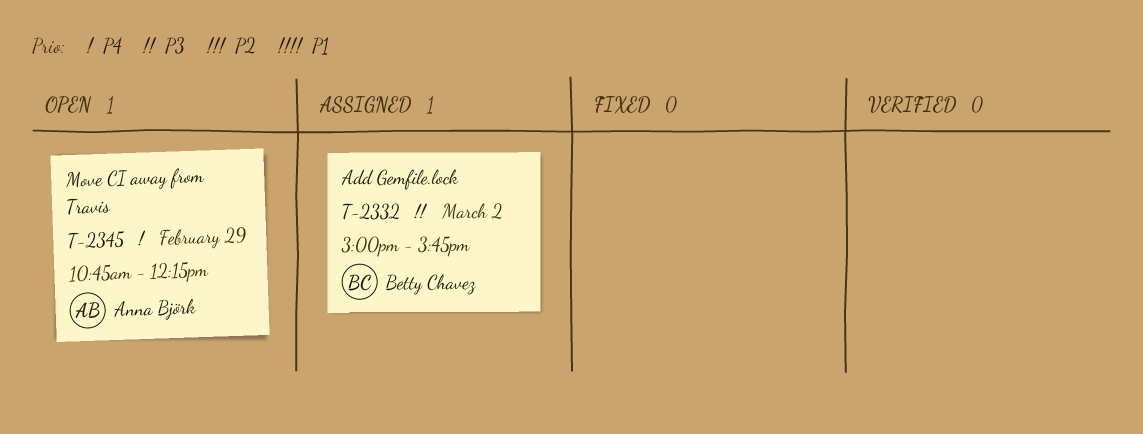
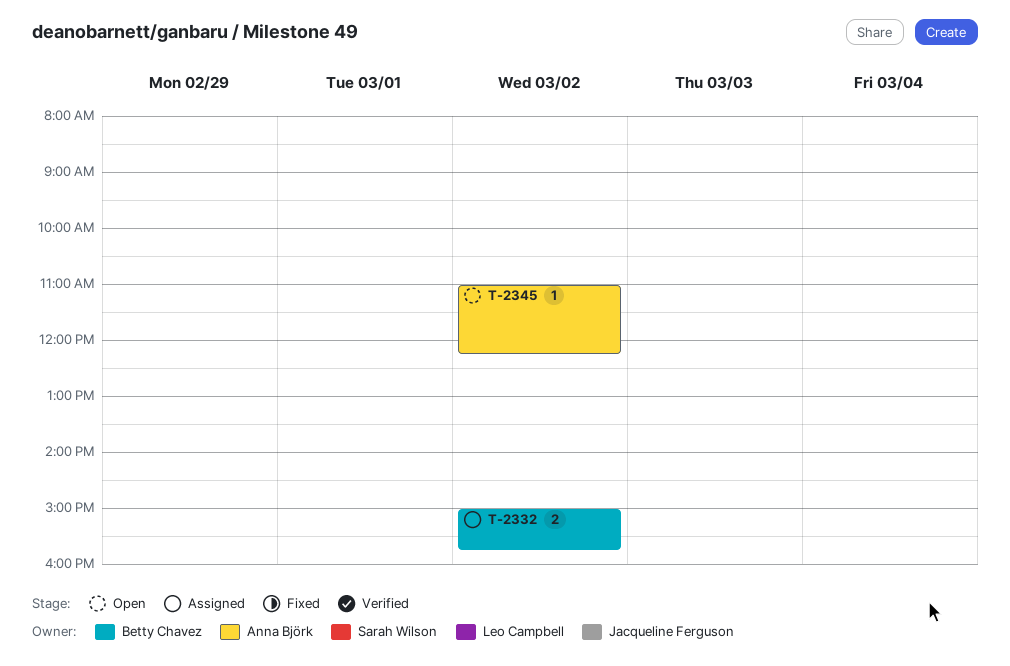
T-2345, day: Feb 29 -> Mar 2
T-2345, begins: 10:45 -> 11:00

